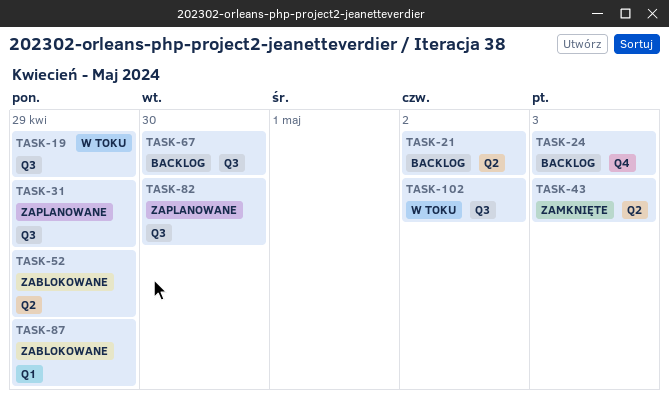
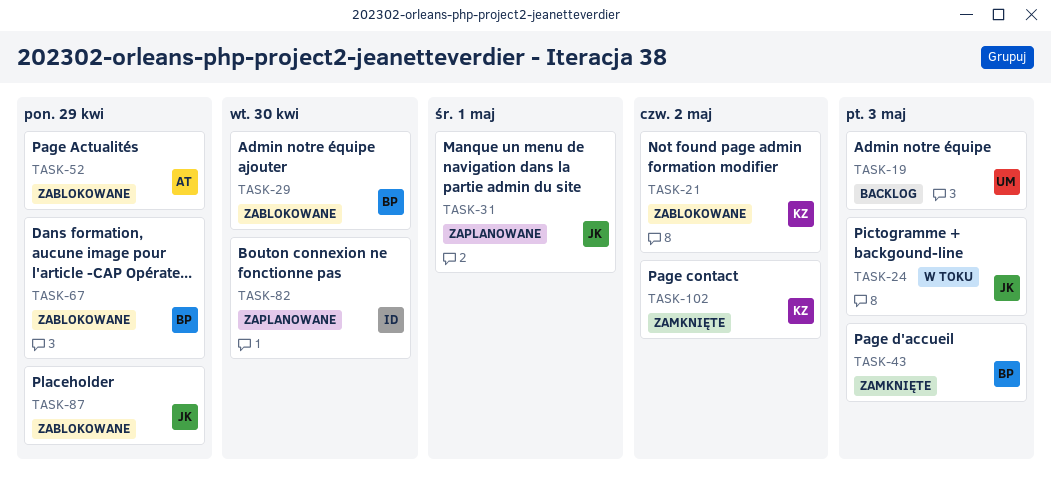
TASK-19, status: W toku -> Backlog
TASK-19, due: Apr 29 -> May 3
TASK-21, status: Backlog -> Zablokowane
TASK-24, status: Backlog -> W toku
TASK-29: none -> present
TASK-31, due: Apr 29 -> May 1
TASK-67, status: Backlog -> Zablokowane
TASK-67, due: Apr 30 -> Apr 29
TASK-102, status: W toku -> Zamknięte

